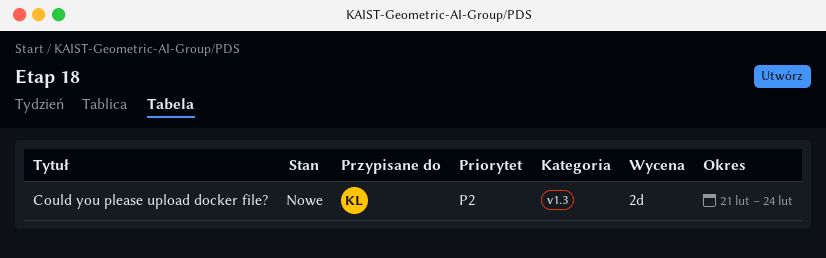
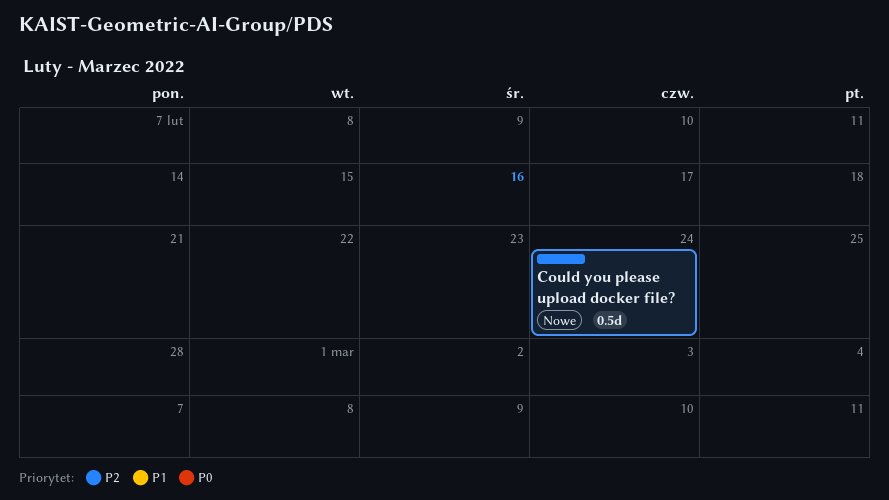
Could you please upload docker file?, estimate: 2d -> 0.5d

